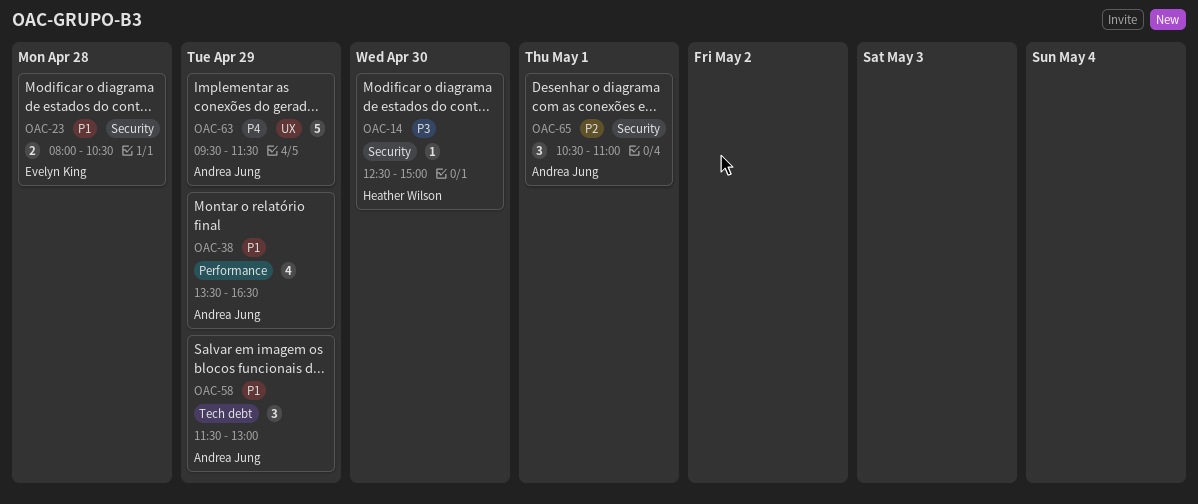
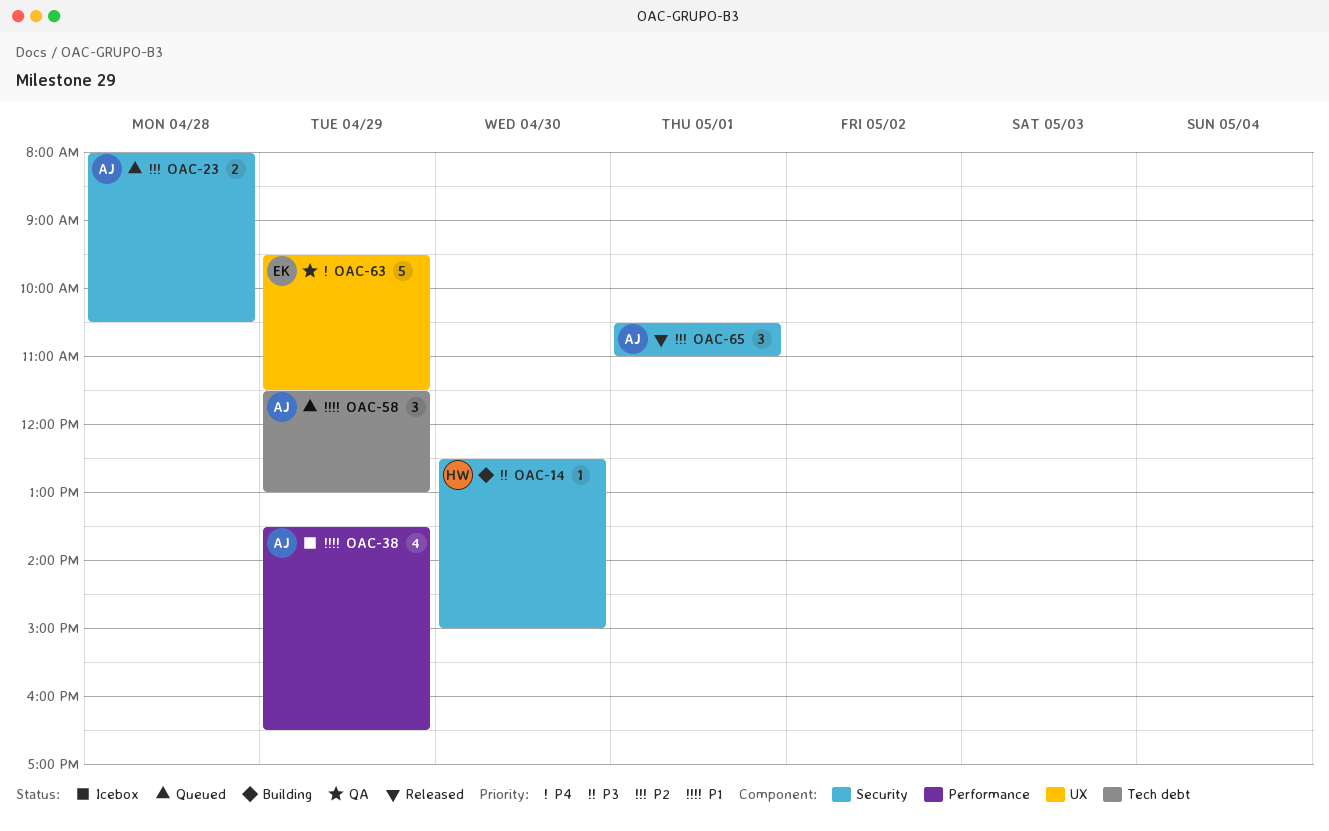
OAC-23, owner: Evelyn King -> Andrea Jung
OAC-23, priority: P1 -> P2
OAC-63, owner: Andrea Jung -> Evelyn King

